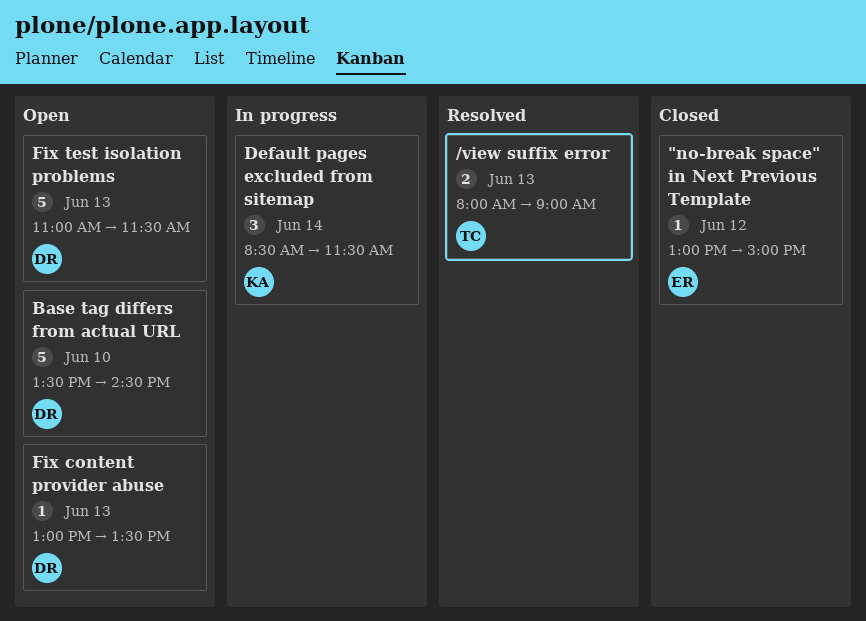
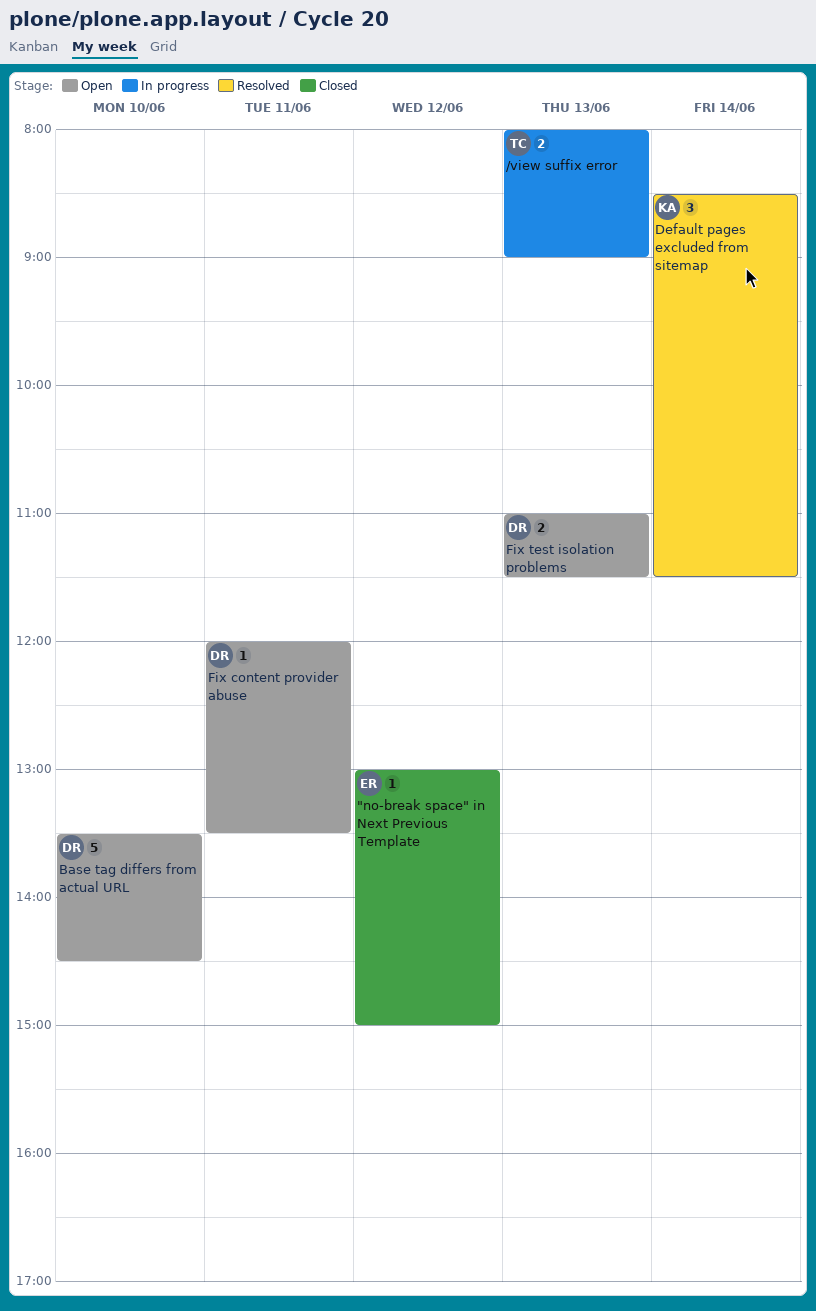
/view suffix error, status: Resolved -> In progress
Default pages excluded from sitemap, status: In progress -> Resolved
Fix content provider abuse, day: Jun 13 -> Jun 11
Fix content provider abuse, begins: 13:00 -> 12:00
Fix test isolation problems, estimate: 5 -> 2

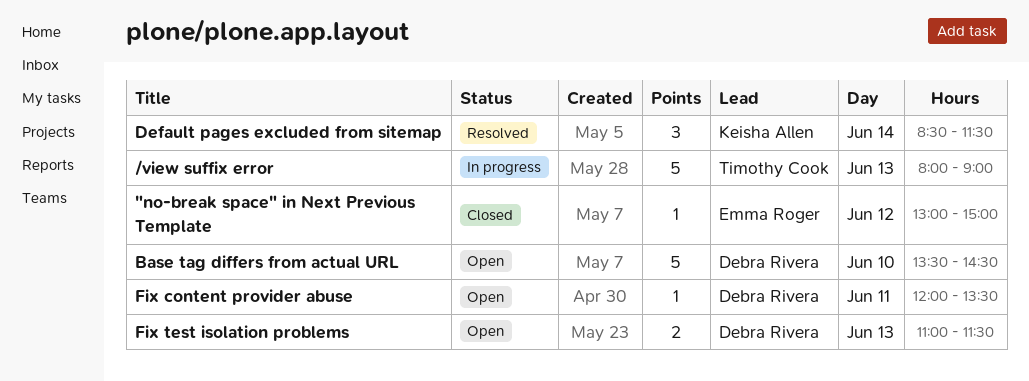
/view suffix error, estimate: 2 -> 5

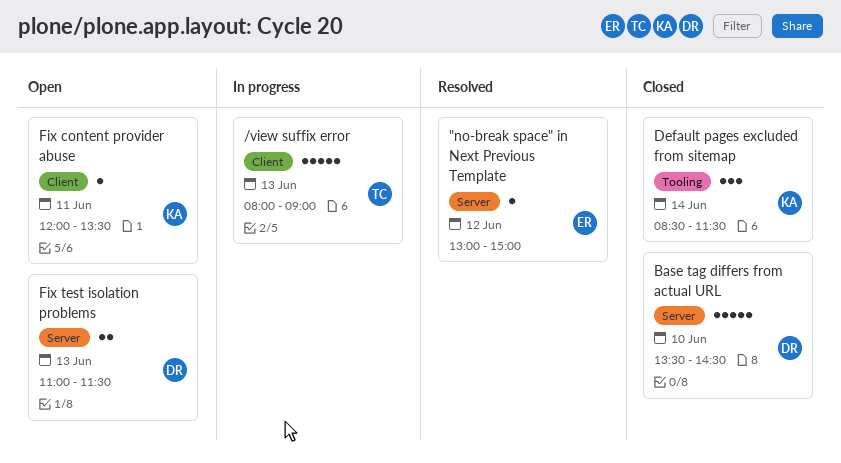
"no-break space" in Next Previous Template, status: Closed -> Resolved
Base tag differs from actual URL, status: Open -> Closed
Default pages excluded from sitemap, status: Resolved -> Closed
Fix content provider abuse, owner: Debra Rivera -> Keisha Allen

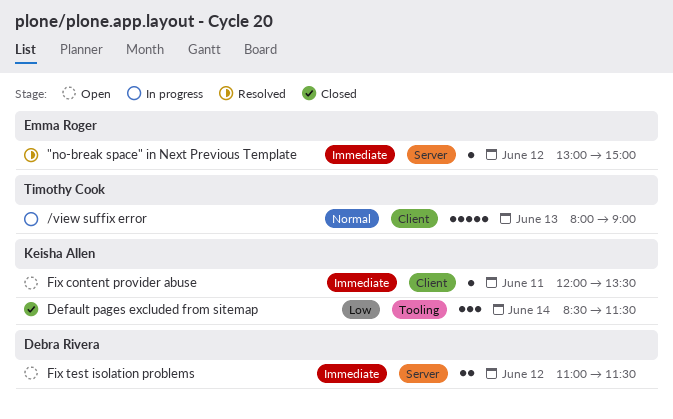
Base tag differs from actual URL: present -> none
Fix test isolation problems, day: Jun 13 -> Jun 12

